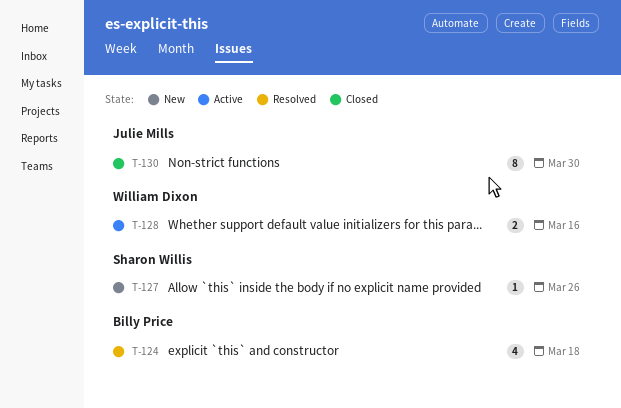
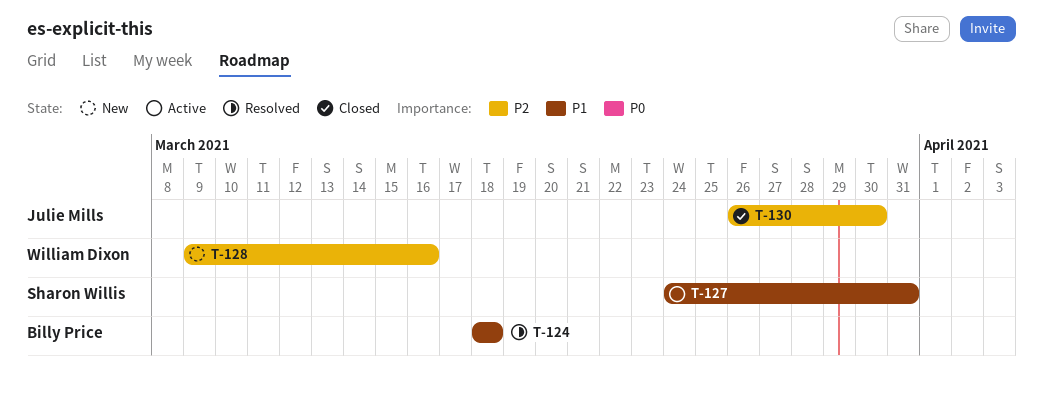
T-127, status: New -> Active
T-127, due: Mar 26 -> Mar 31
T-128, status: Active -> New

